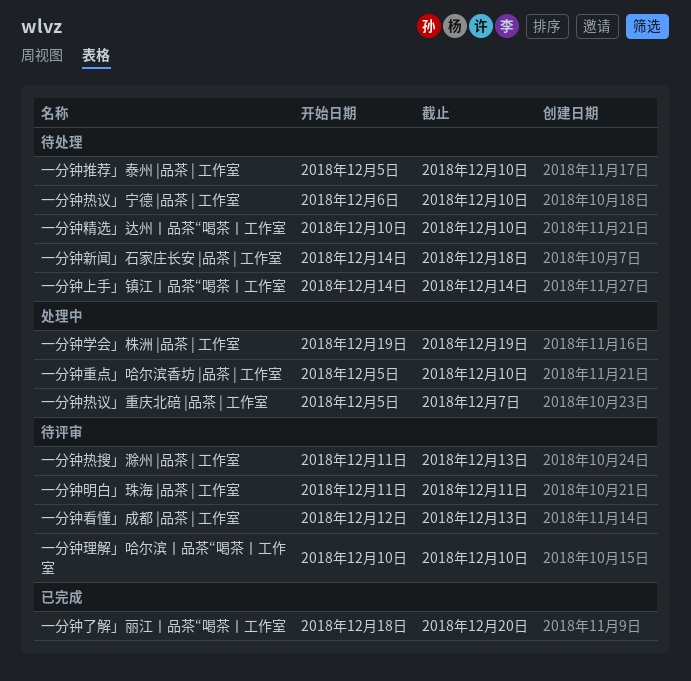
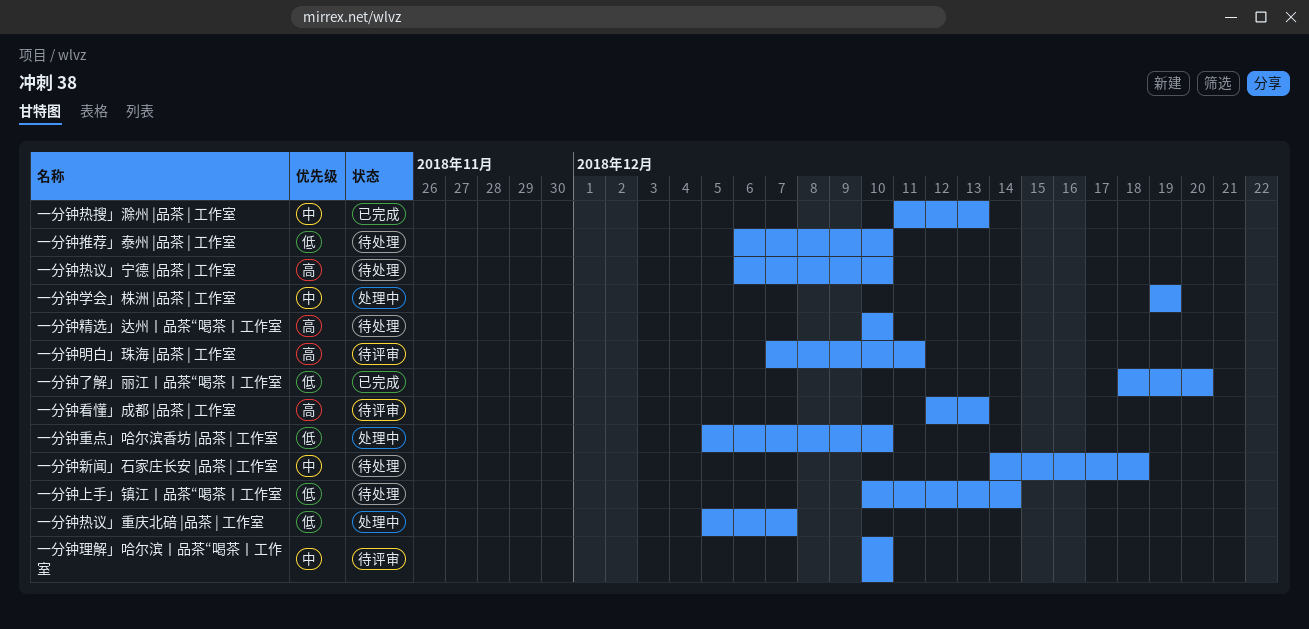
一分钟上手」镇江丨品茶“喝茶丨工作室, start: Dec 14 -> Dec 10
一分钟推荐」泰州 |品茶 | 工作室, start: Dec 5 -> Dec 6
一分钟明白」珠海 |品茶 | 工作室, start: Dec 11 -> Dec 7
一分钟热搜」滁州 |品茶 | 工作室, status: 待评审 -> 已完成

